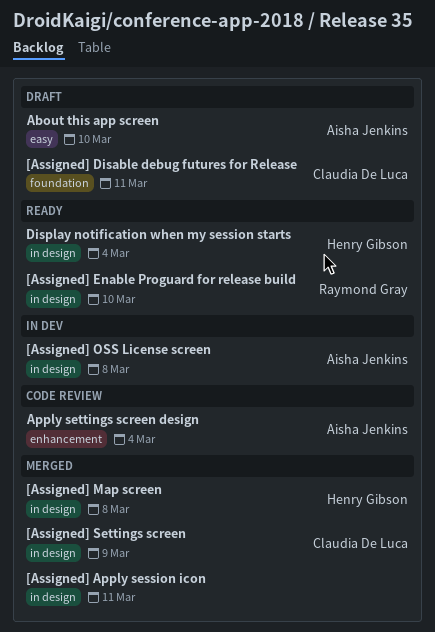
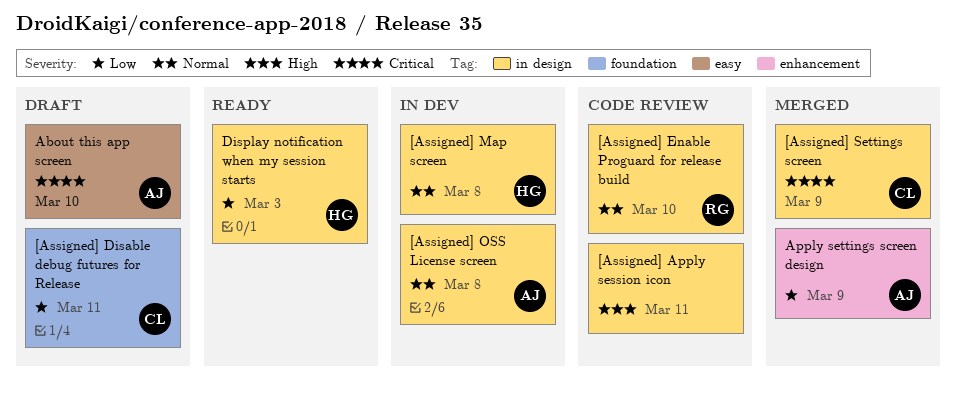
[Assigned] Apply session icon, status: Merged -> Code review
[Assigned] Enable Proguard for release build, status: Ready -> Code review
[Assigned] Map screen, status: Merged -> In dev
Apply settings screen design, status: Code review -> Merged
Apply settings screen design, due: Mar 4 -> Mar 9
Display notification when my session starts, due: Mar 4 -> Mar 3

